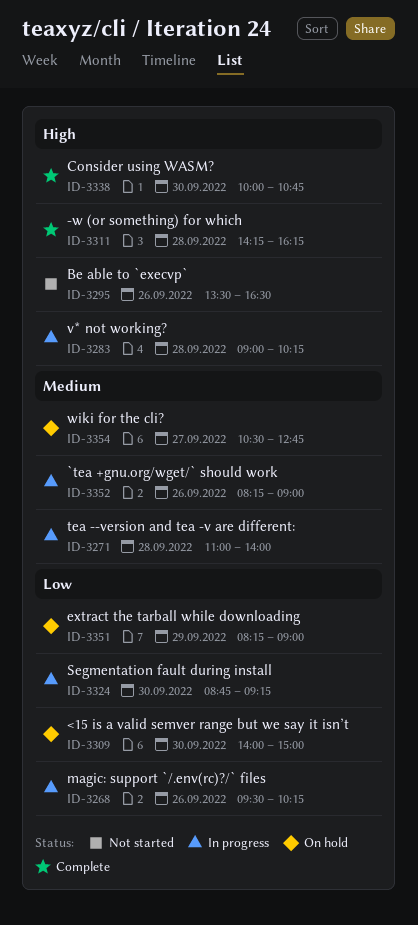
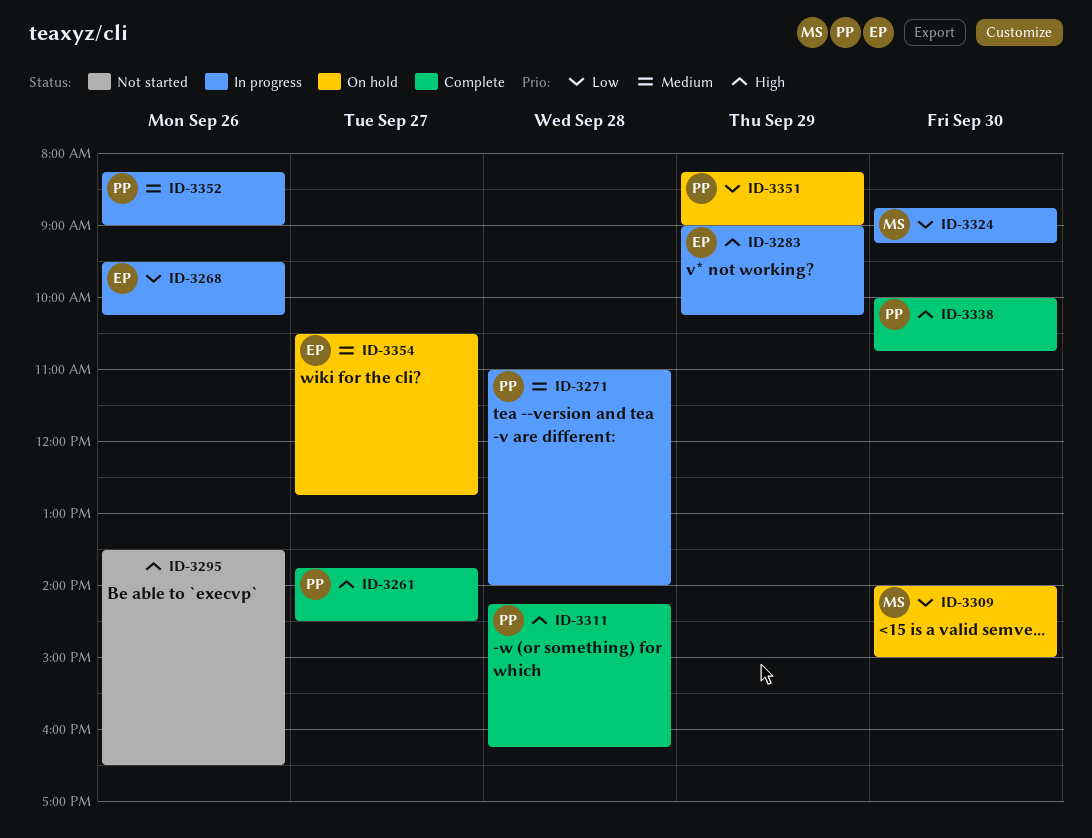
ID-3261: none -> present
ID-3283, day: Sep 28 -> Sep 29

